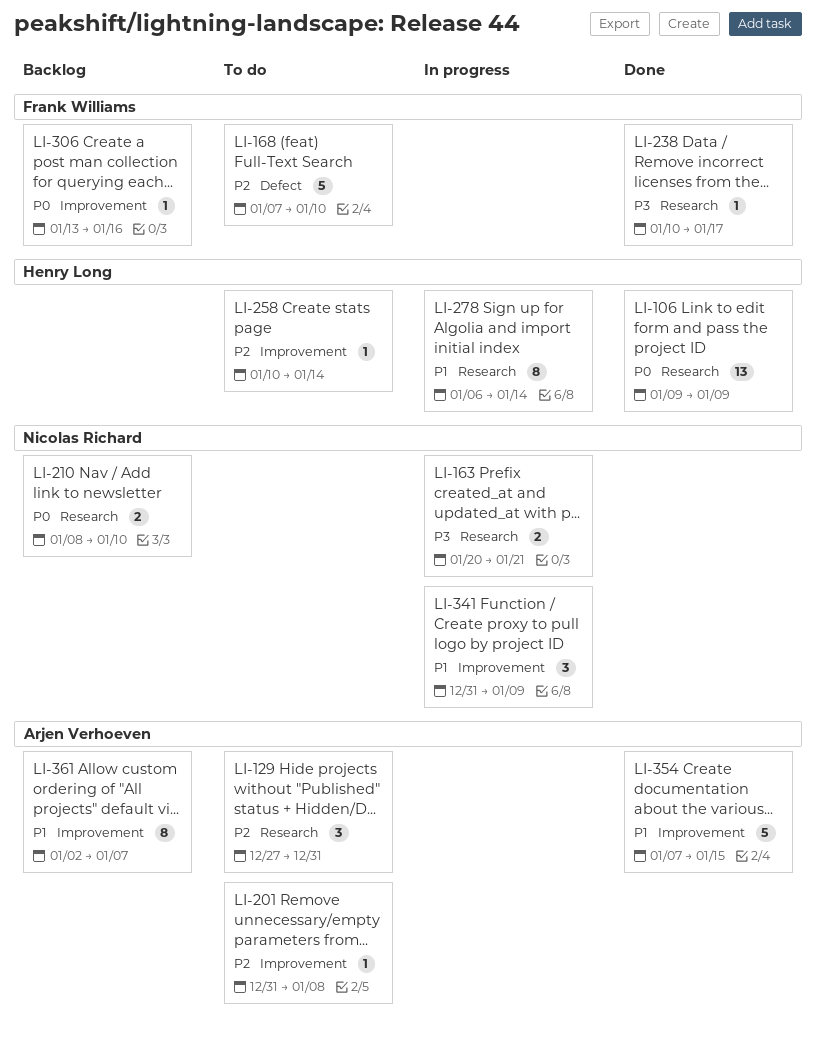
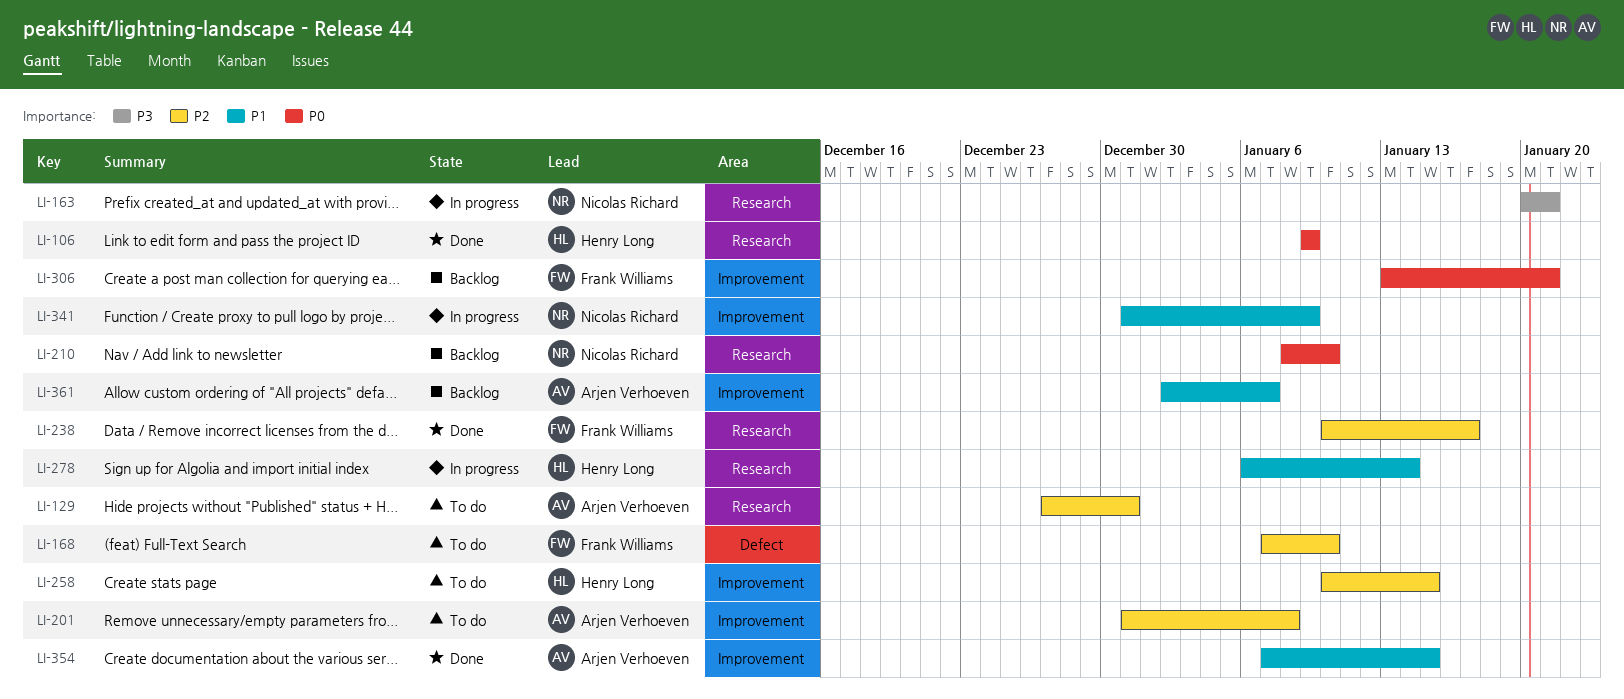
LI-238, priority: P3 -> P2
LI-258, due: Jan 14 -> Jan 15
LI-306, due: Jan 16 -> Jan 21

